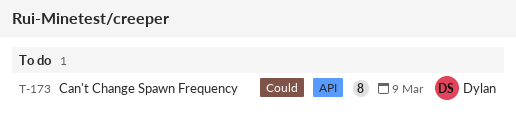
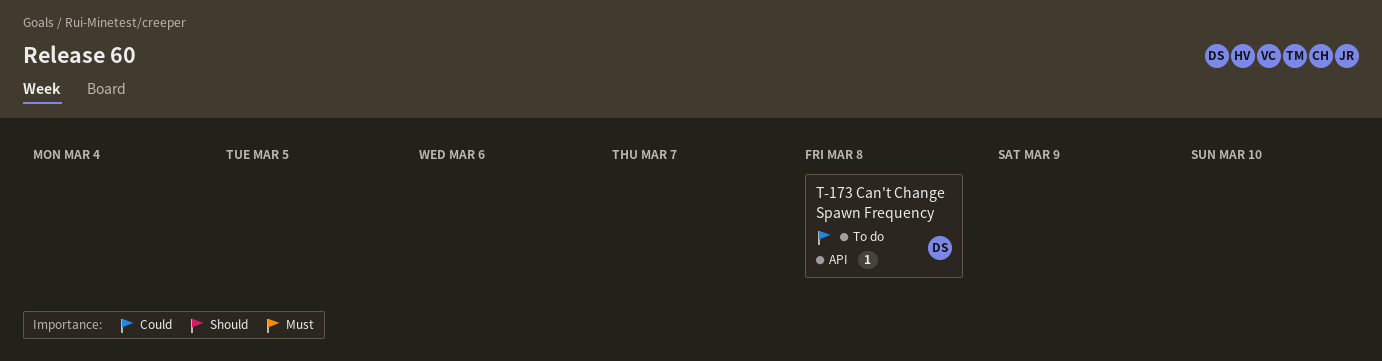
T-173, estimate: 8 -> 1
T-173, due: Mar 9 -> Mar 8

